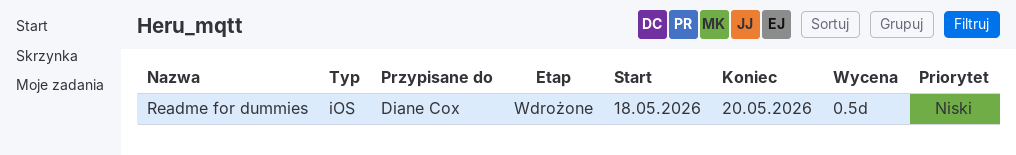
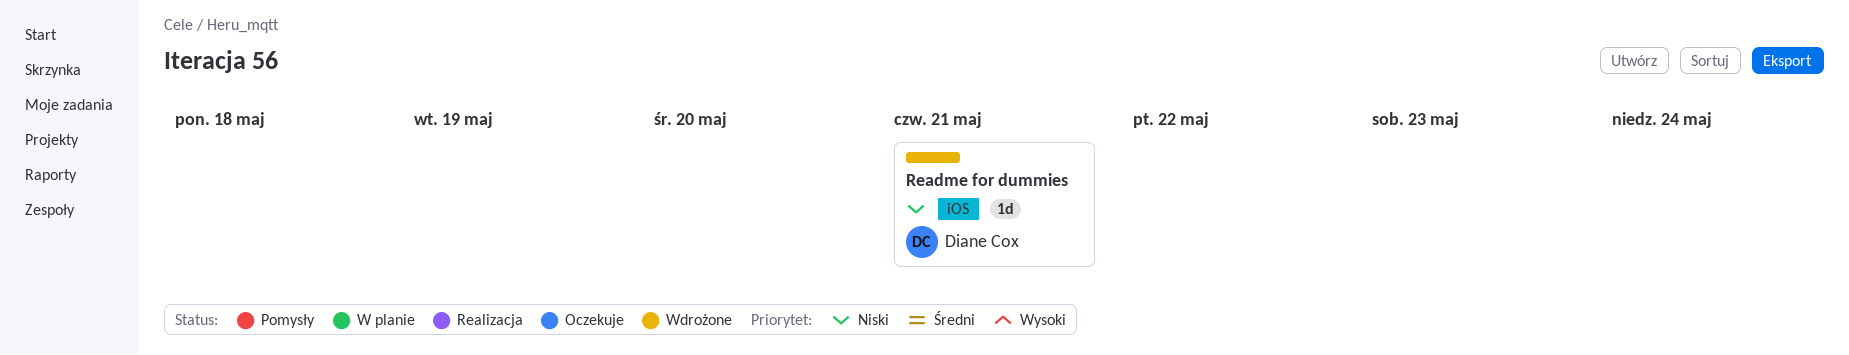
Readme for dummies, estimate: 0.5d -> 1d
Readme for dummies, due: May 20 -> May 21

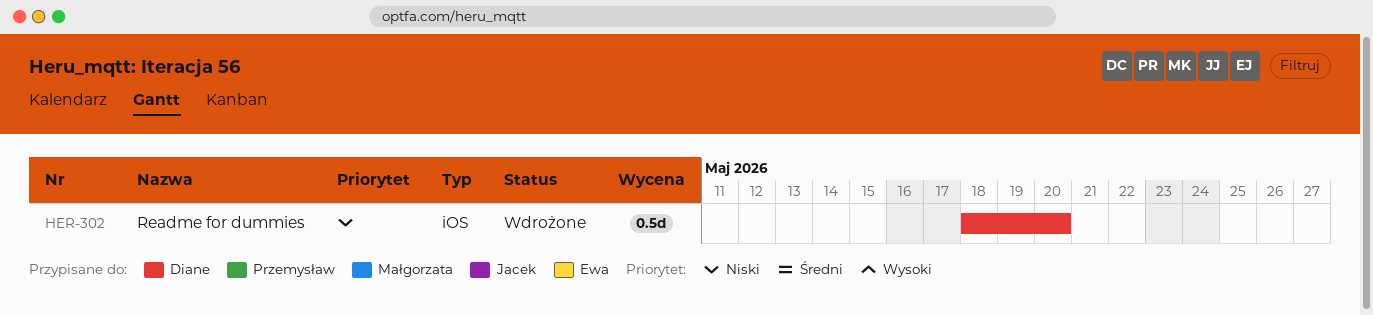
Readme for dummies, estimate: 1d -> 0.5d
Readme for dummies, due: May 21 -> May 20

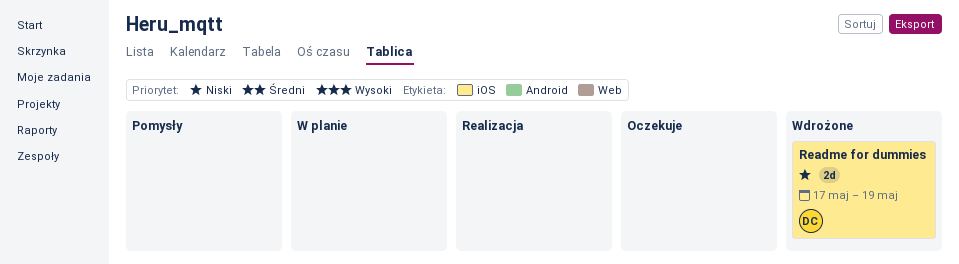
Readme for dummies, estimate: 0.5d -> 2d
Readme for dummies, start: May 18 -> May 17
Readme for dummies, due: May 20 -> May 19

